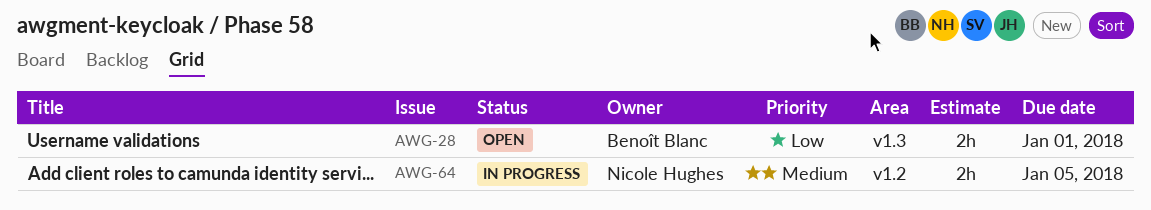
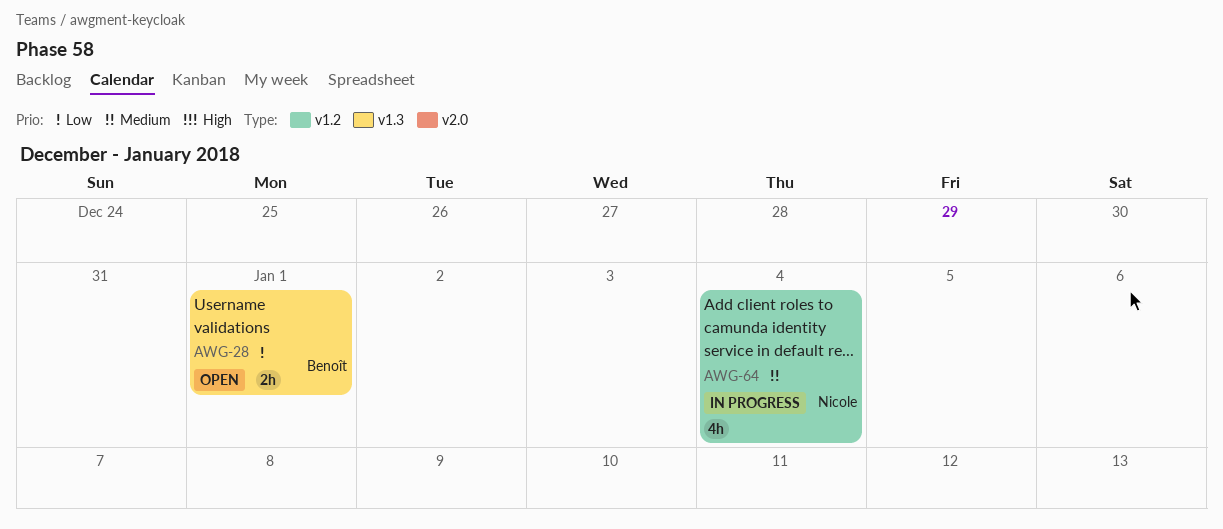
AWG-64, estimate: 2h -> 4h
AWG-64, due: Jan 5 -> Jan 4

